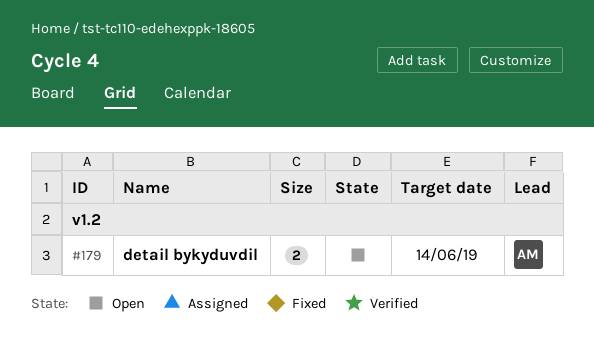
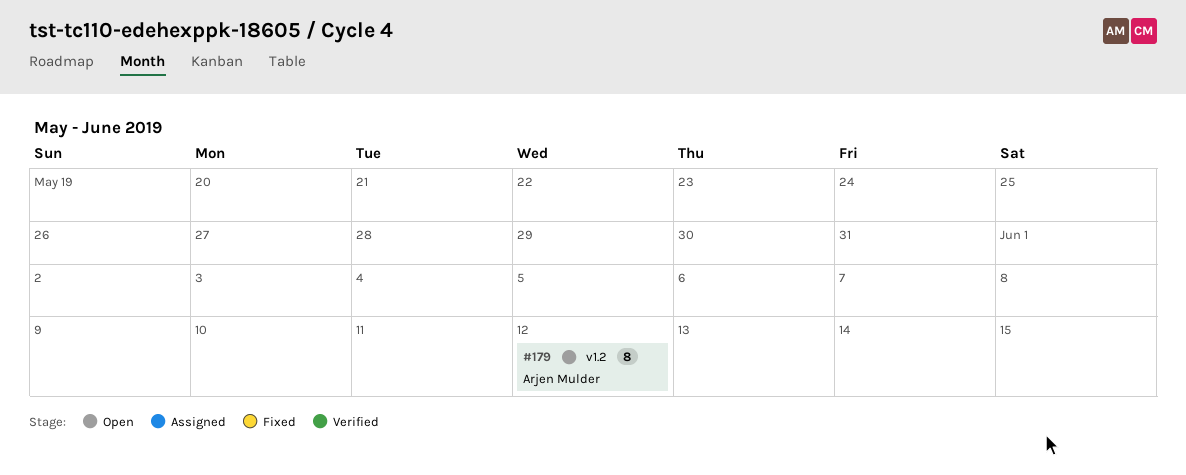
#179, estimate: 2 -> 8
#179, due: Jun 14 -> Jun 12

